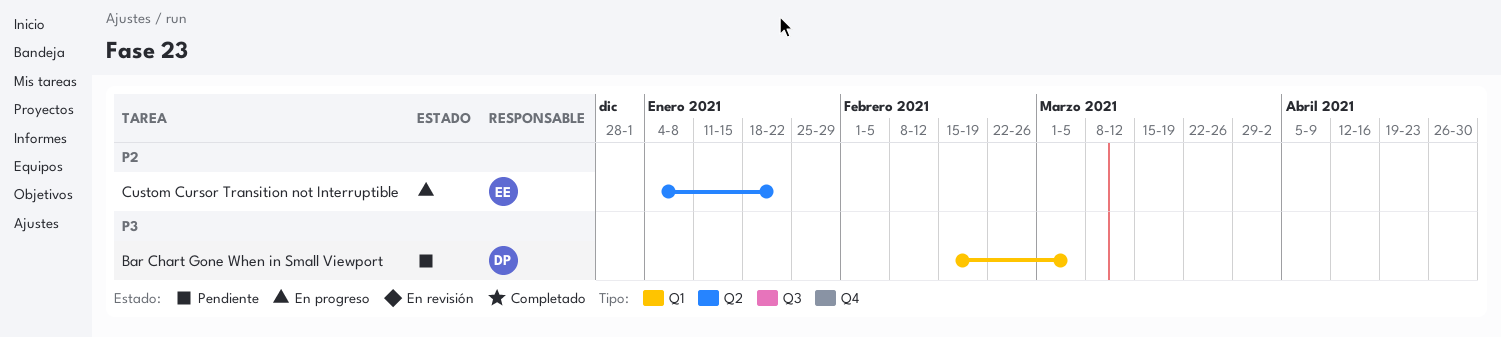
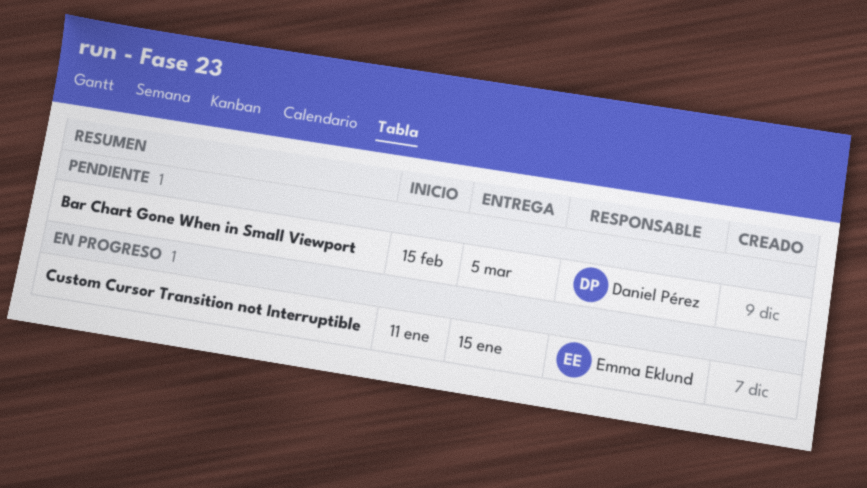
Custom Cursor Transition not Interruptible, start: Jan 4 -> Jan 11
Custom Cursor Transition not Interruptible, due: Jan 22 -> Jan 15

